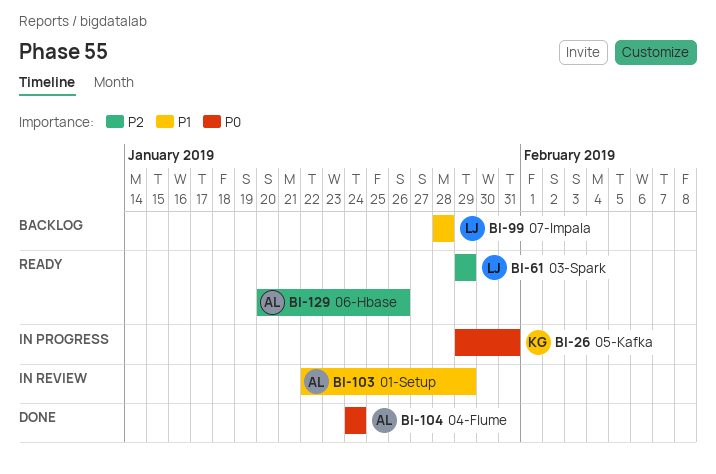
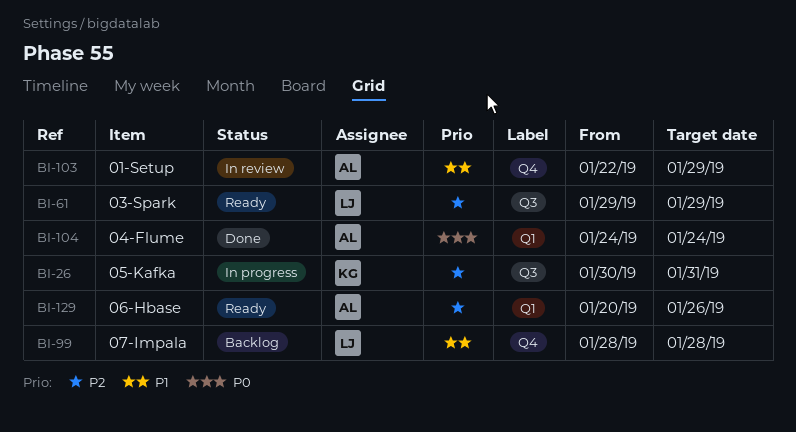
BI-26, priority: P0 -> P2
BI-26, start: Jan 29 -> Jan 30

